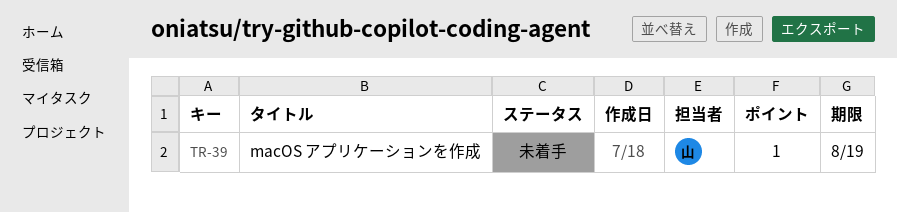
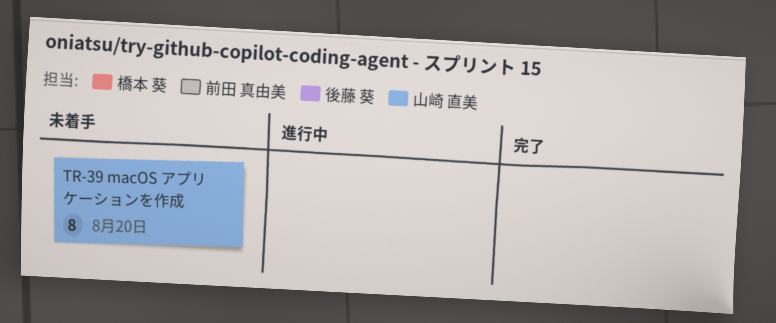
TR-39, estimate: 1 -> 8
TR-39, due: Aug 19 -> Aug 20

